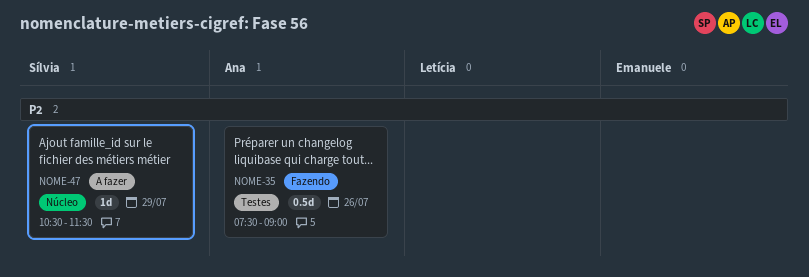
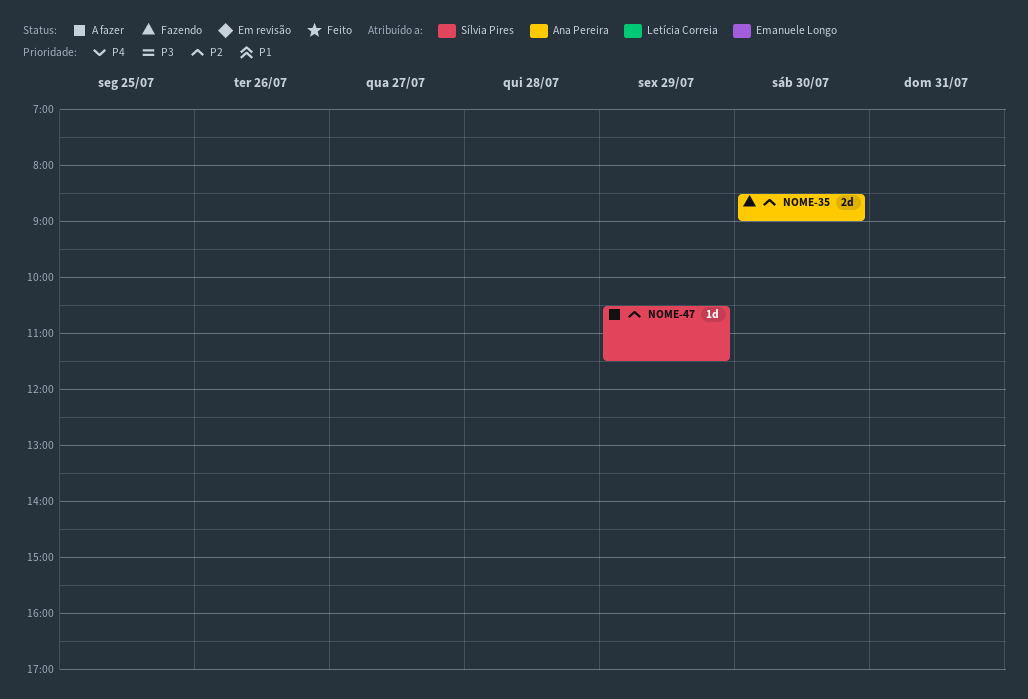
NOME-35, estimate: 0.5d -> 2d
NOME-35, day: Jul 26 -> Jul 30
NOME-35, begins: 07:30 -> 08:30

